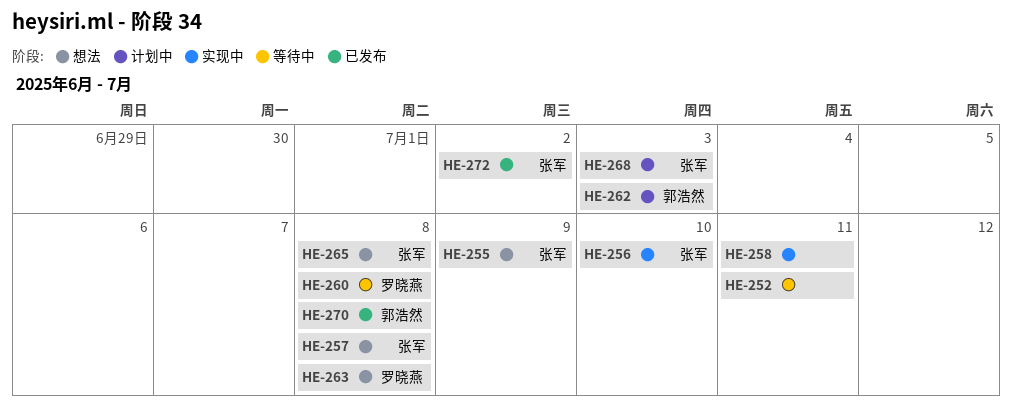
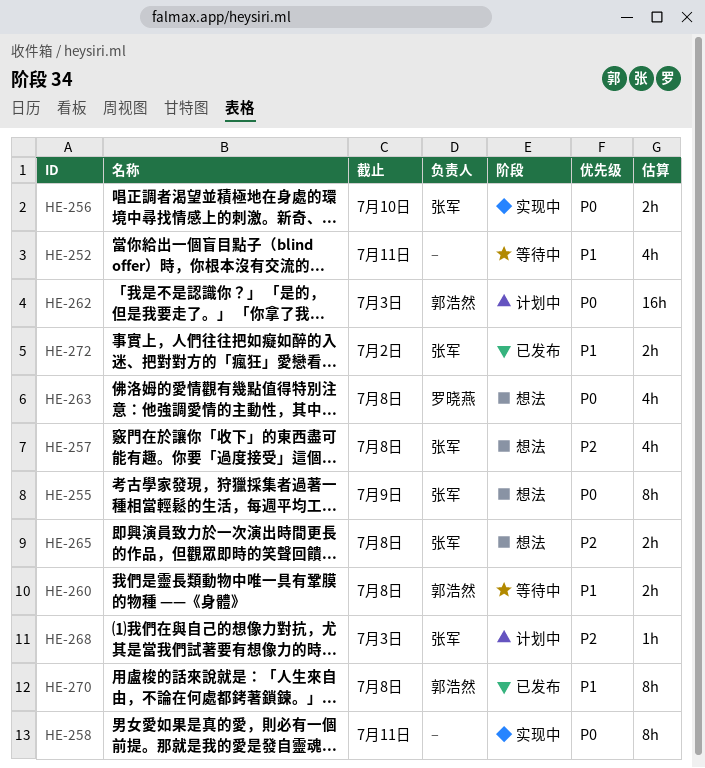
HE-260, owner: 罗晓燕 -> 郭浩然

